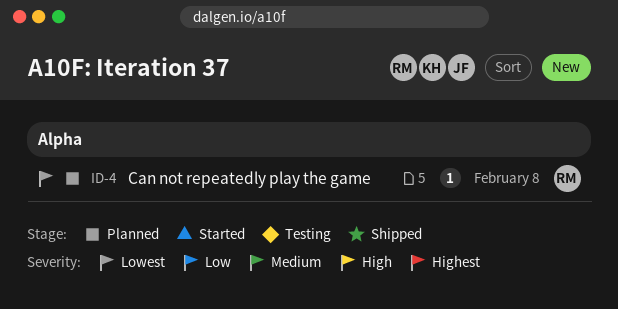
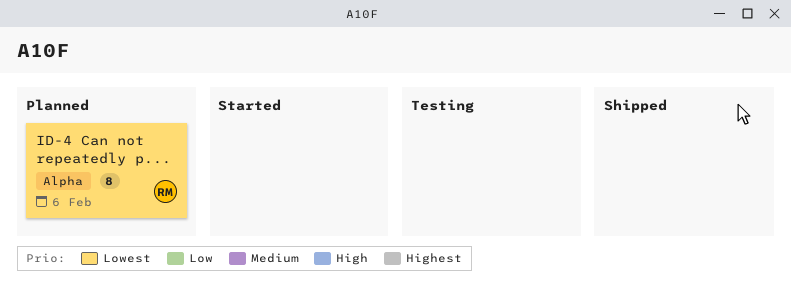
ID-4, estimate: 1 -> 8
ID-4, due: Feb 8 -> Feb 6

